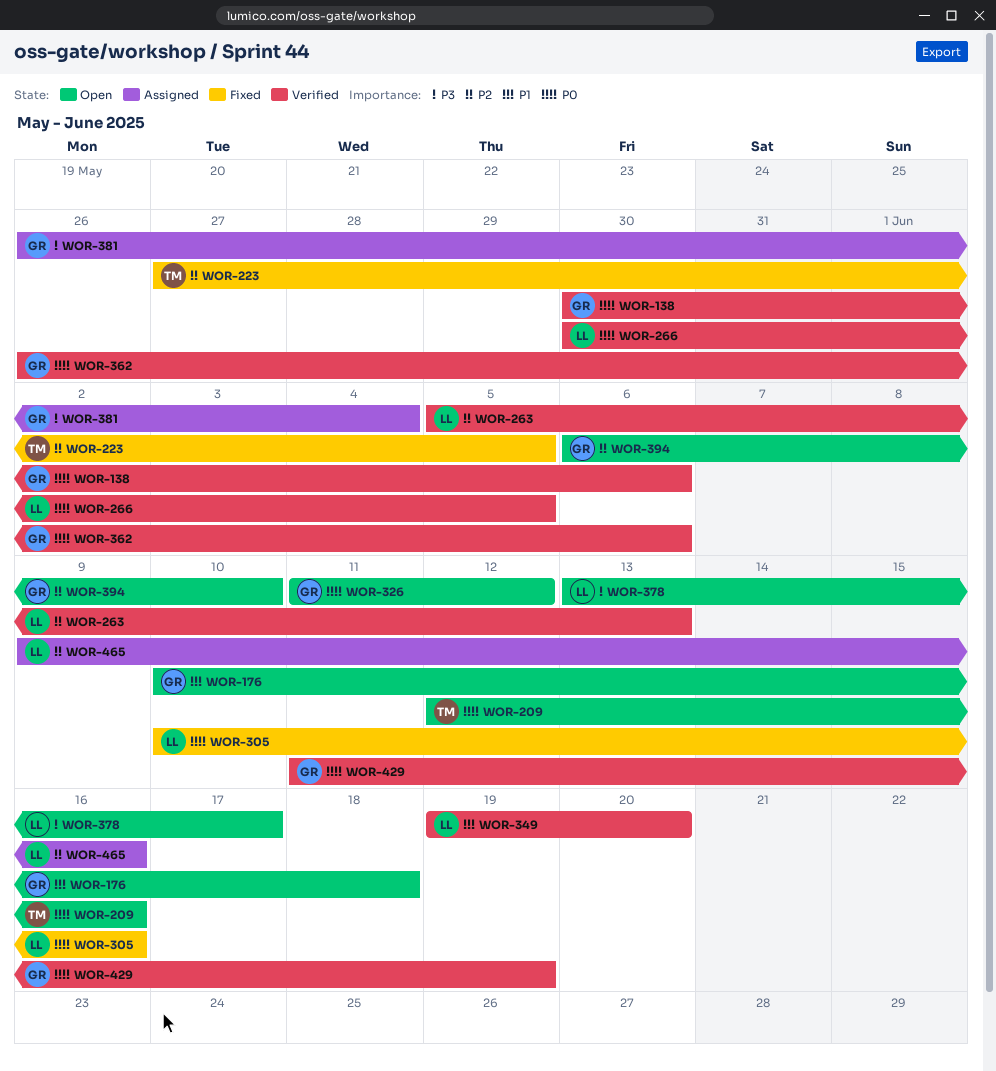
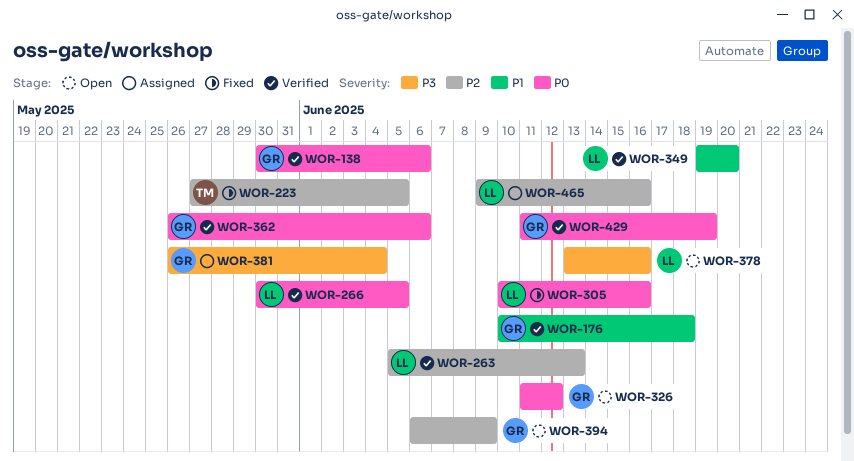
WOR-176, status: Open -> Verified
WOR-209: present -> none
WOR-378, due: Jun 17 -> Jun 16
WOR-394, due: Jun 10 -> Jun 9

